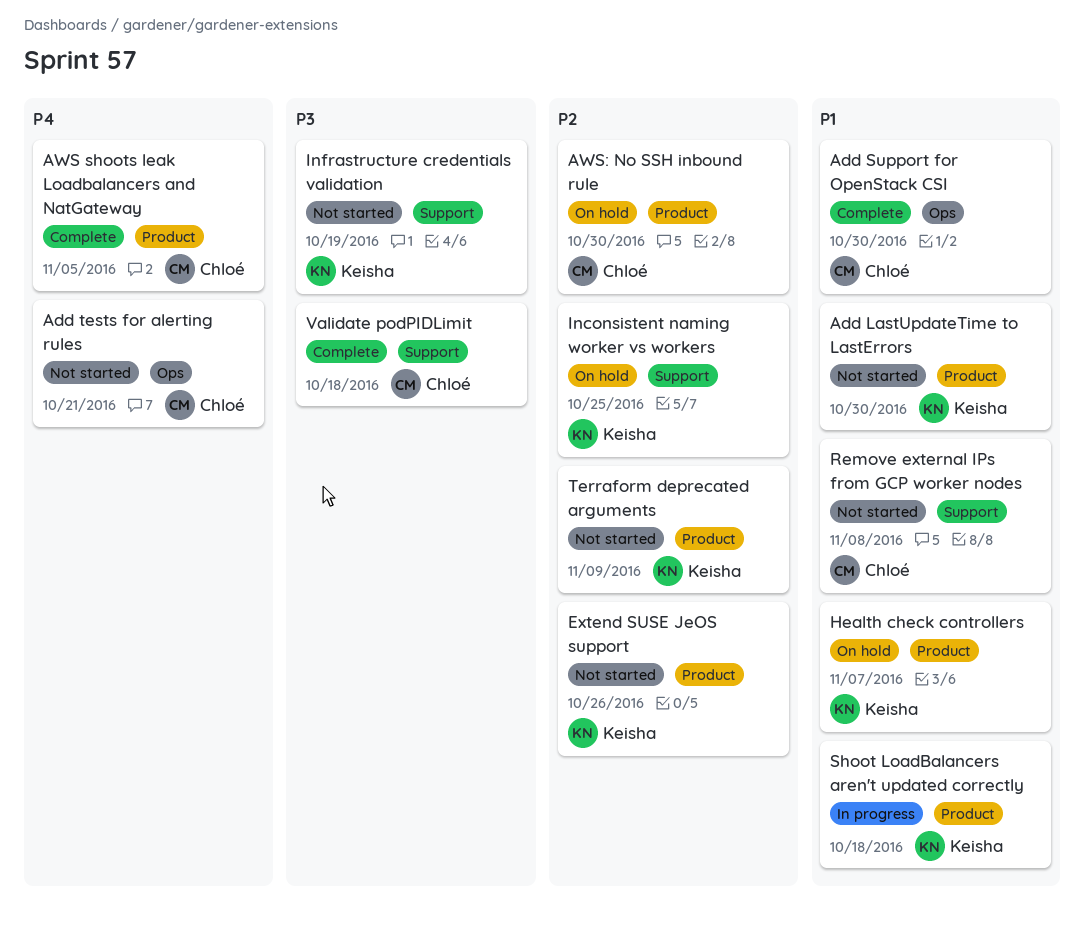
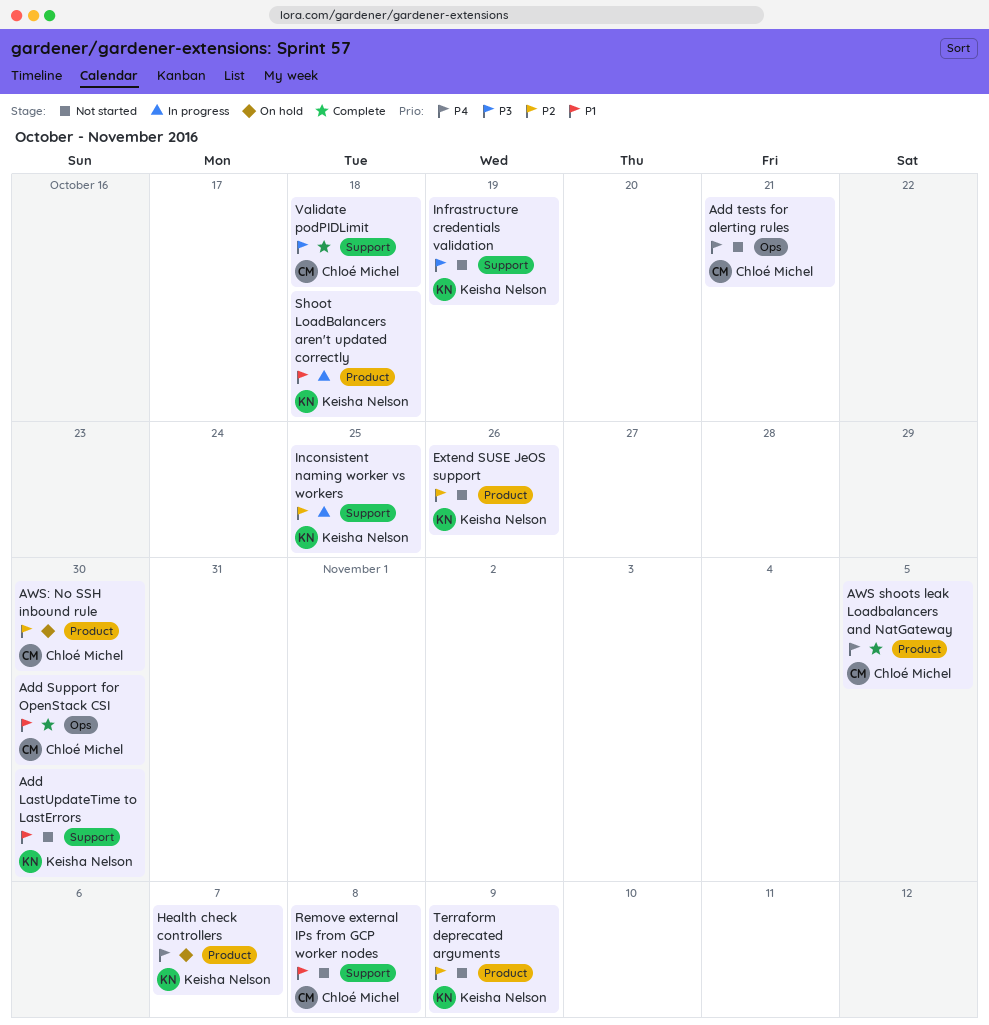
Add LastUpdateTime to LastErrors, label: Product -> Support
Health check controllers, priority: P1 -> P4
Inconsistent naming worker vs workers, status: On hold -> In progress

